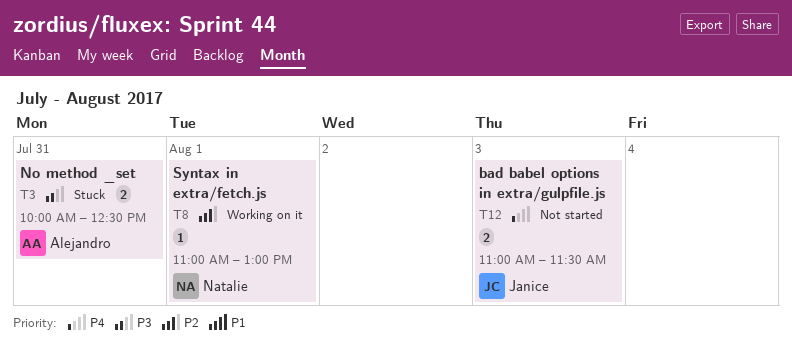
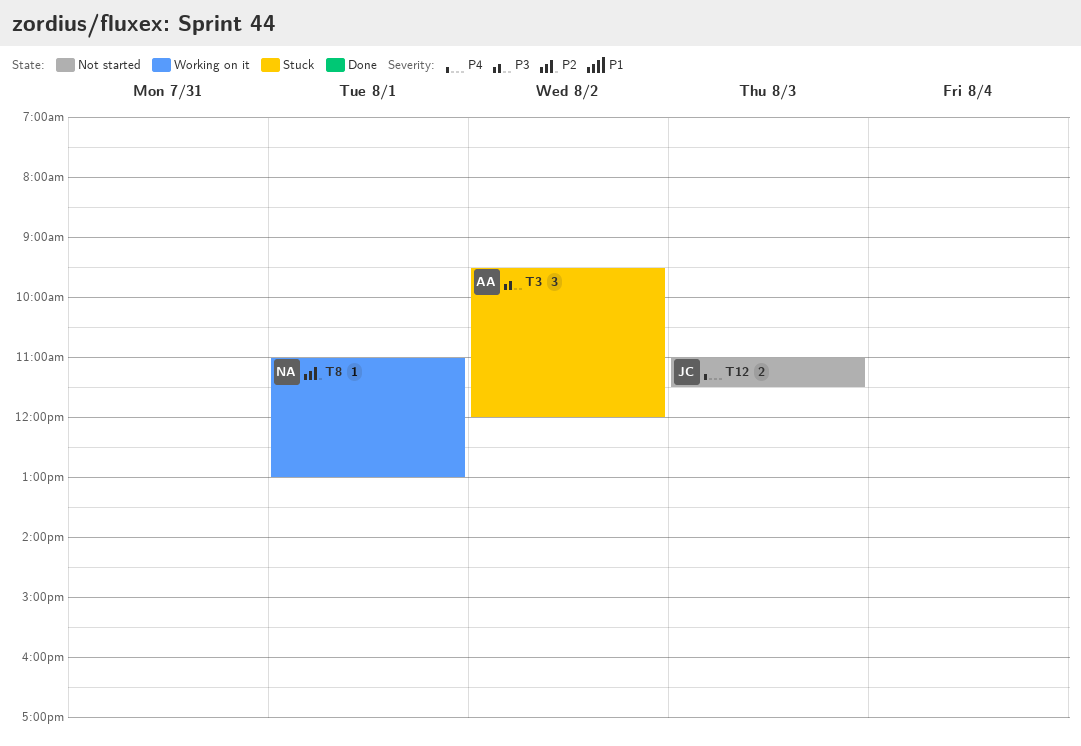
T3, estimate: 2 -> 3
T3, day: Jul 31 -> Aug 2
T3, begins: 10:00 -> 09:30
T3, ends: 12:30 -> 12:00

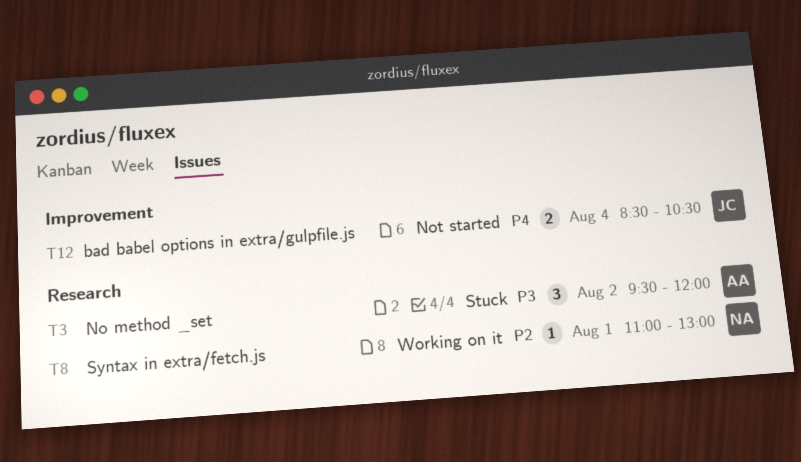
T12, day: Aug 3 -> Aug 4
T12, begins: 11:00 -> 08:30
T12, ends: 11:30 -> 10:30

